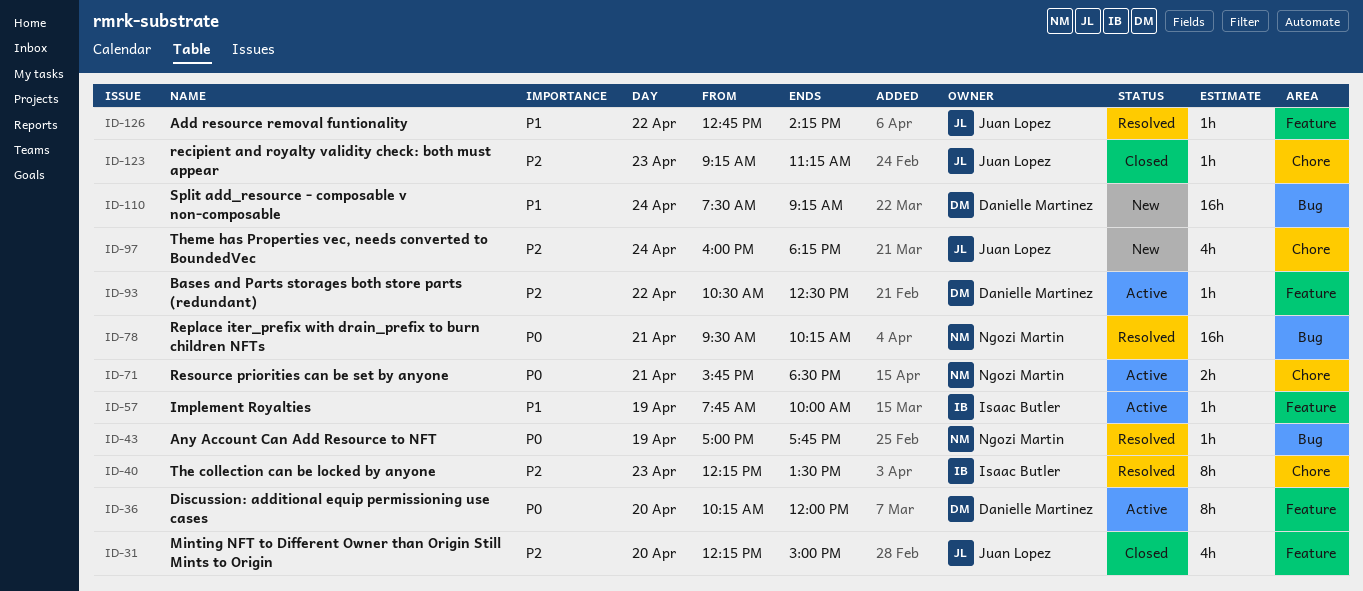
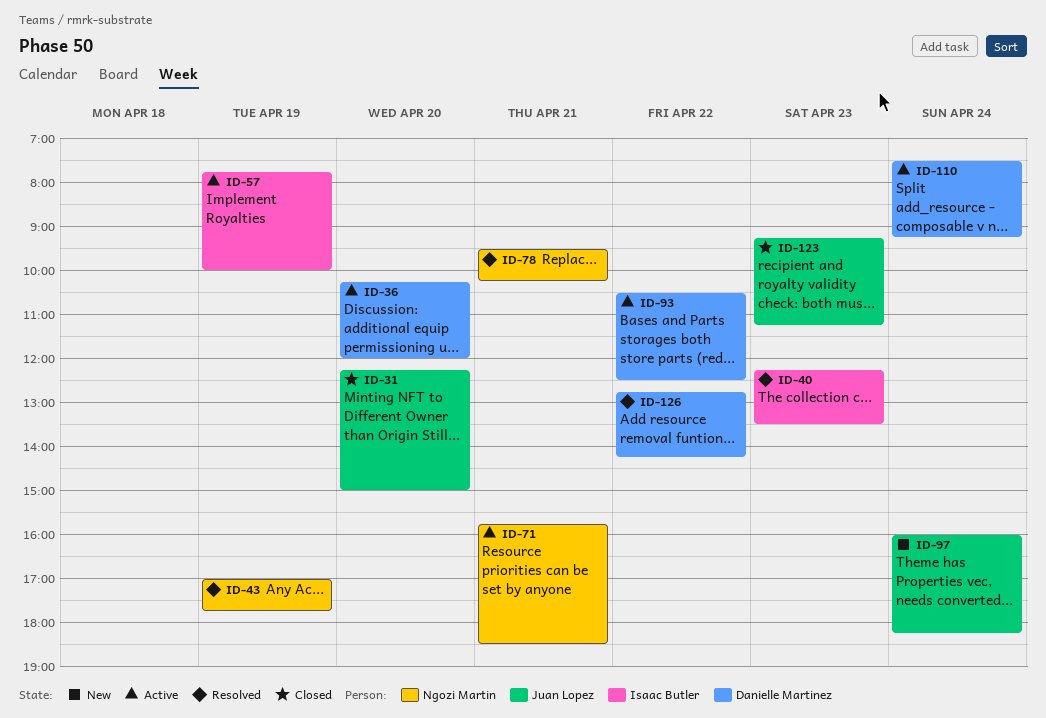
ID-110, status: New -> Active
ID-126, owner: Juan Lopez -> Danielle Martinez

